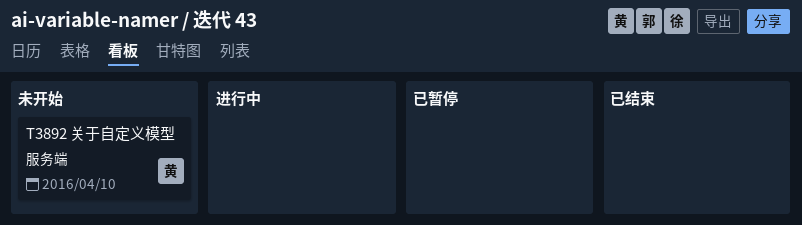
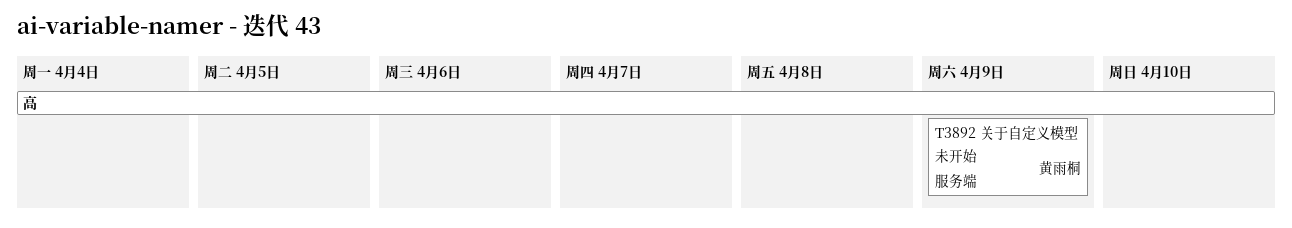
T3892, due: Apr 10 -> Apr 9

